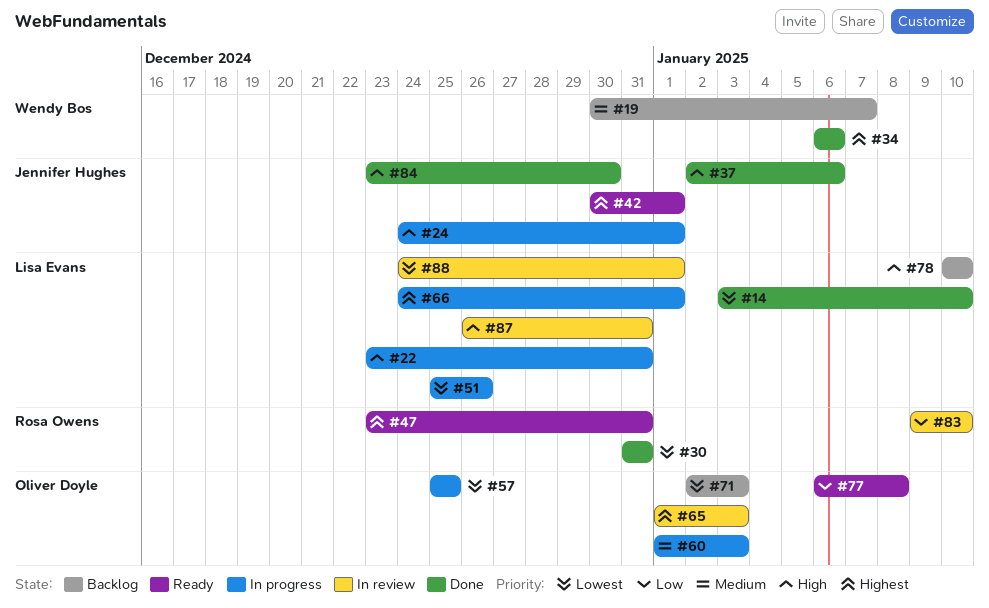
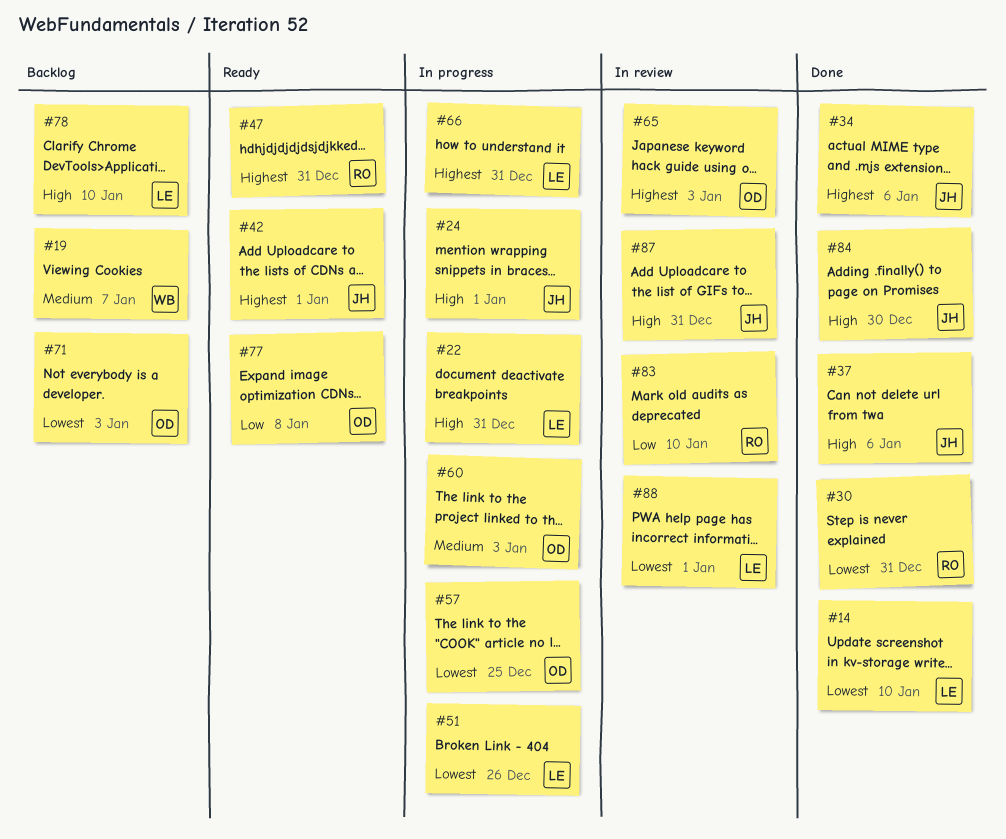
#34, owner: Wendy Bos -> Jennifer Hughes
#66, due: Jan 1 -> Dec 31
#87, owner: Lisa Evans -> Jennifer Hughes

